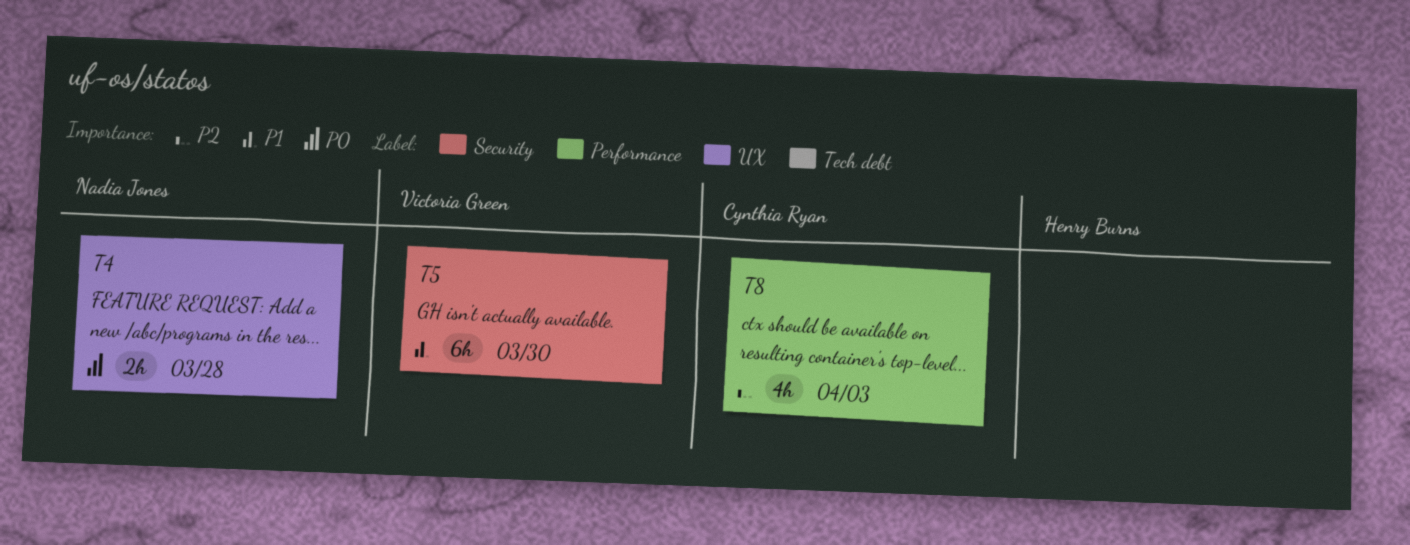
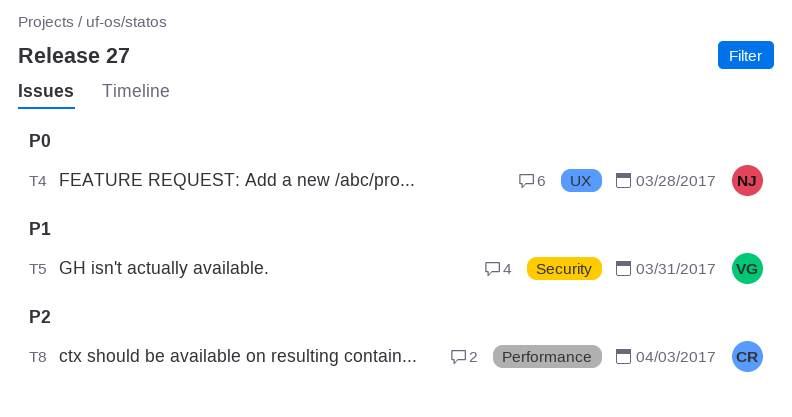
T5, due: Mar 30 -> Mar 31

